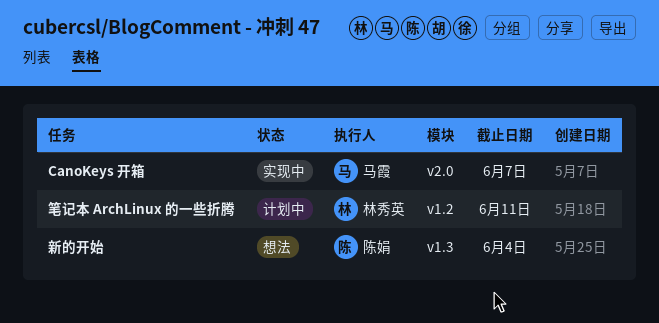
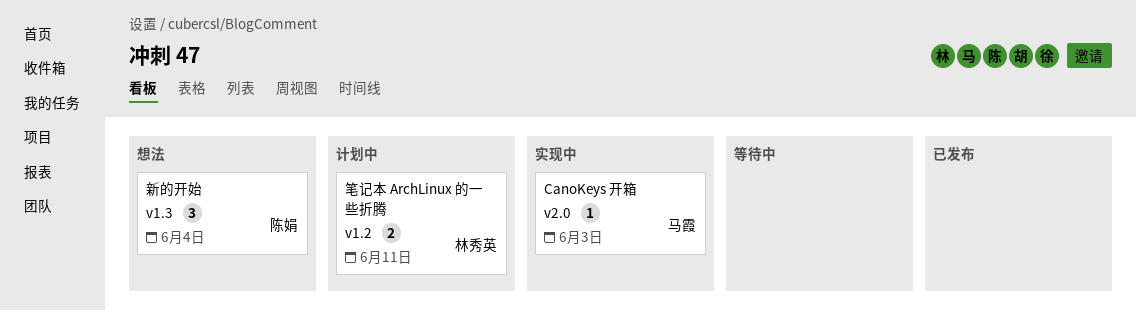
CanoKeys 开箱, due: Jun 7 -> Jun 3

